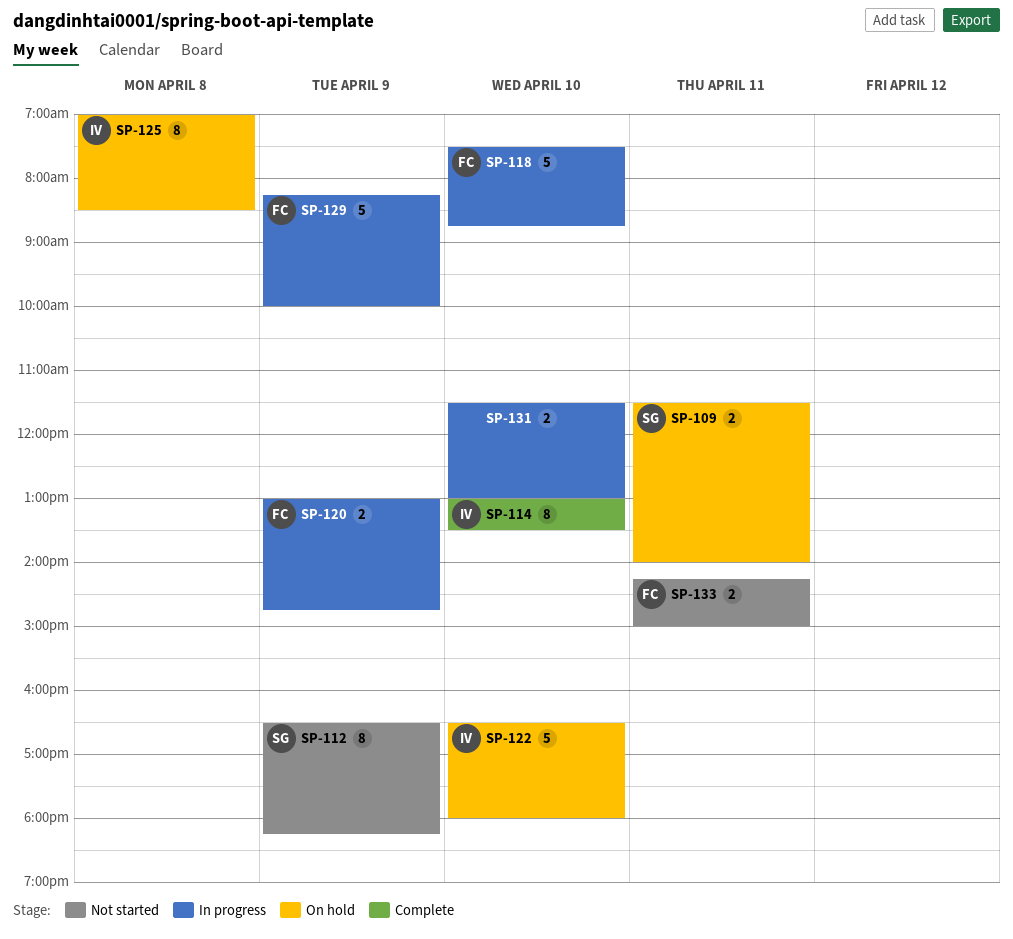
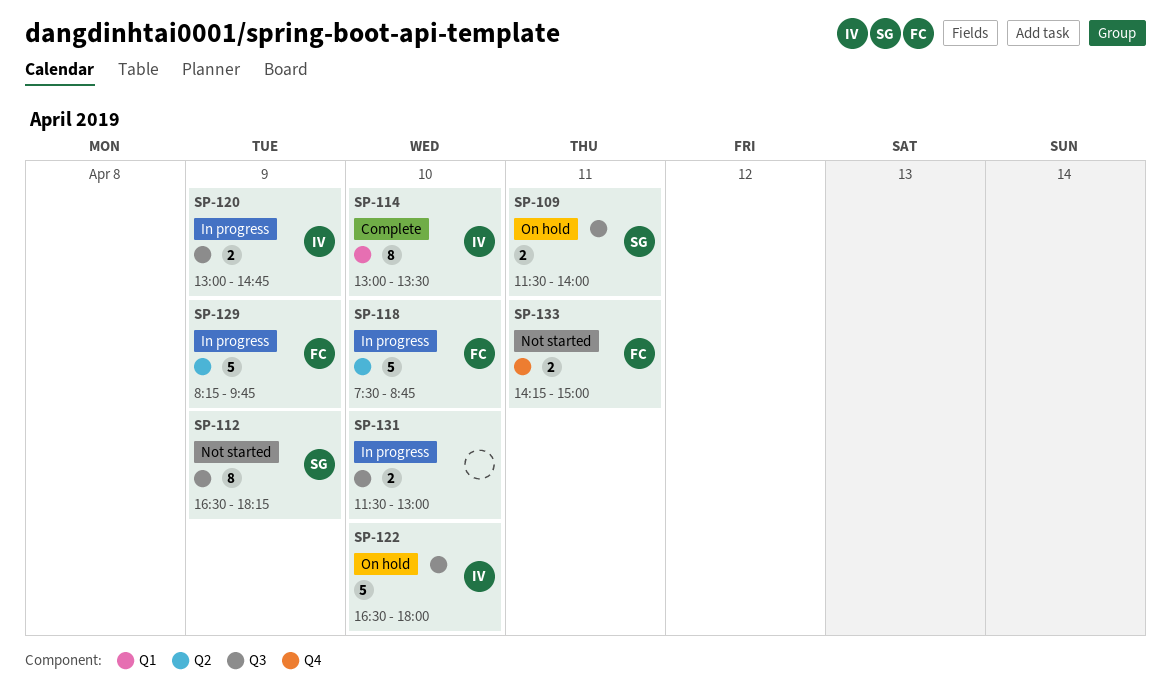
SP-120, owner: FC -> IV
SP-125: present -> none
SP-129, ends: 10:00 -> 09:45

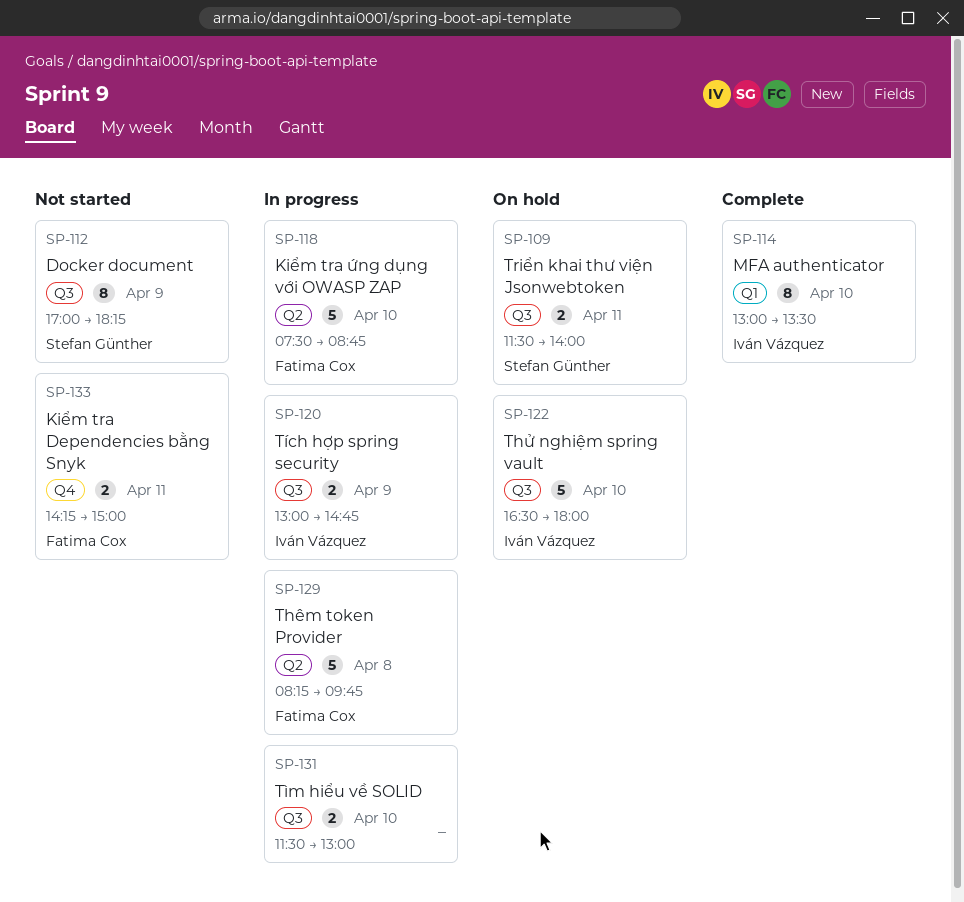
SP-112, begins: 16:30 -> 17:00
SP-129, day: Apr 9 -> Apr 8

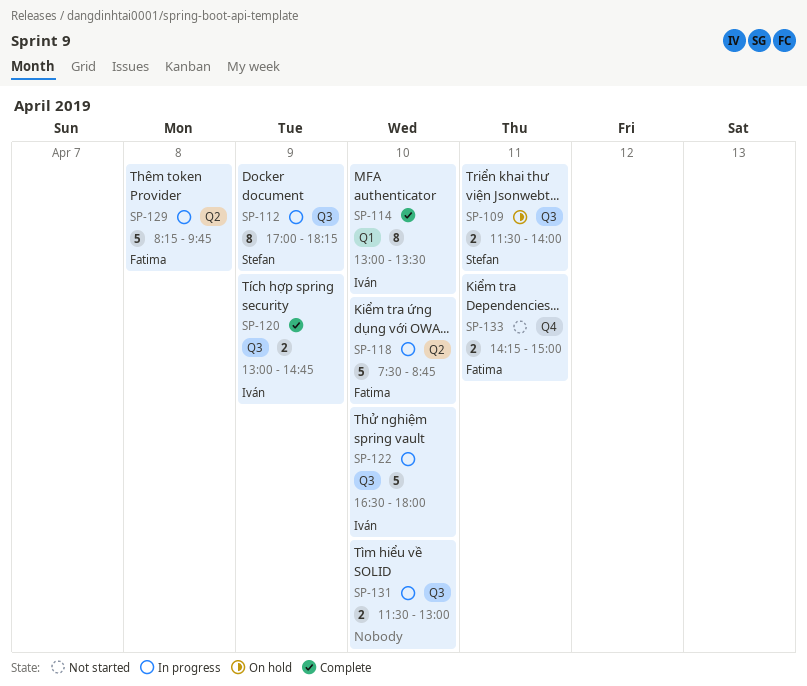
SP-112, status: Not started -> In progress
SP-120, status: In progress -> Complete
SP-122, status: On hold -> In progress

